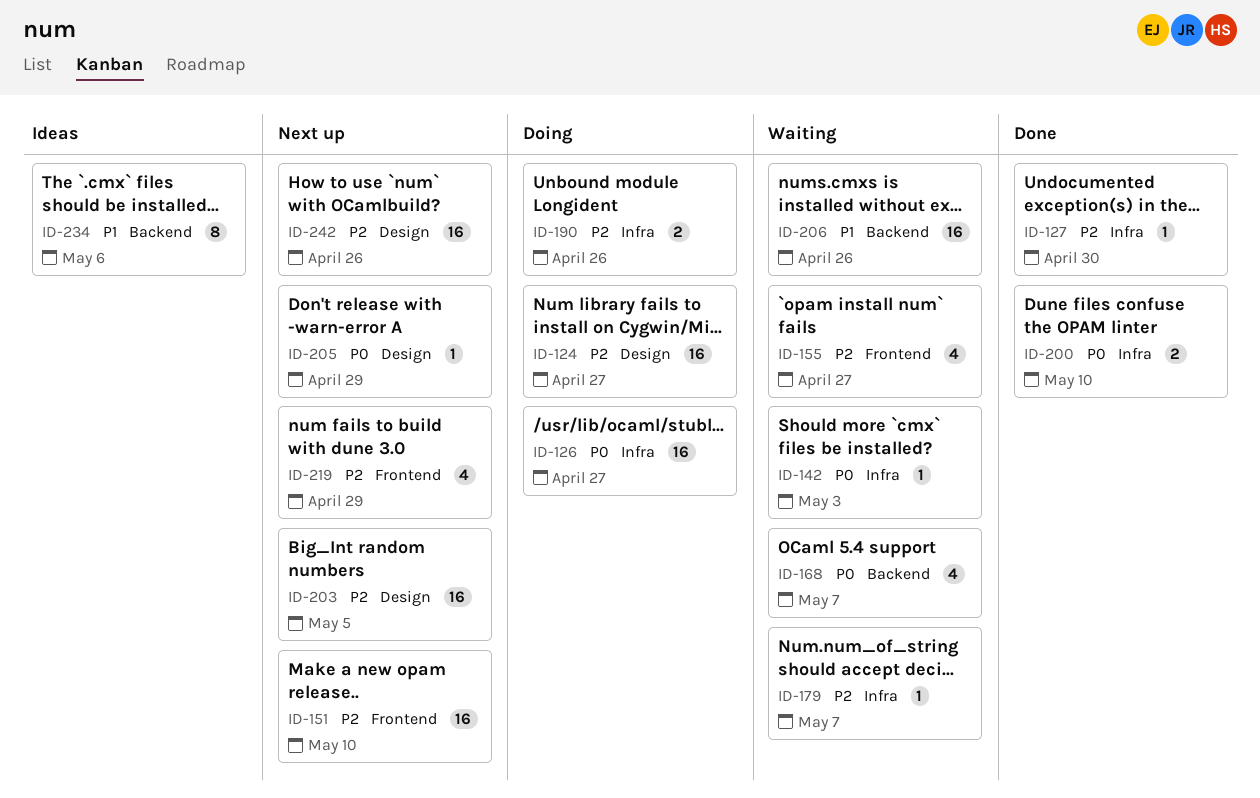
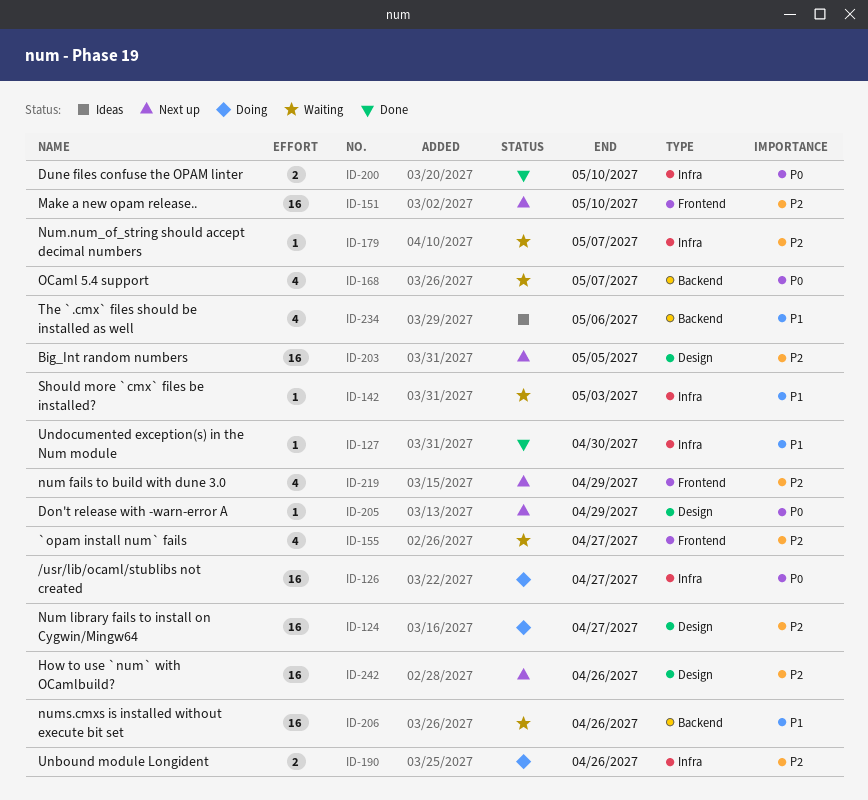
ID-127, priority: P2 -> P1
ID-142, priority: P0 -> P1
ID-234, estimate: 8 -> 4

